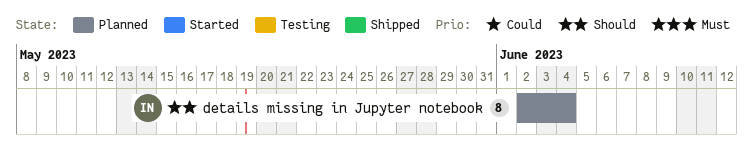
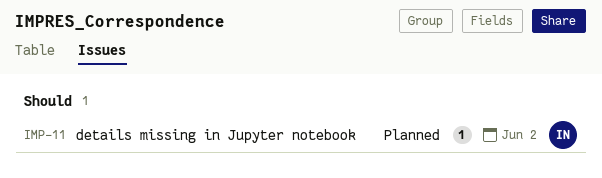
details missing in Jupyter notebook, estimate: 8 -> 1
details missing in Jupyter notebook, due: Jun 4 -> Jun 2

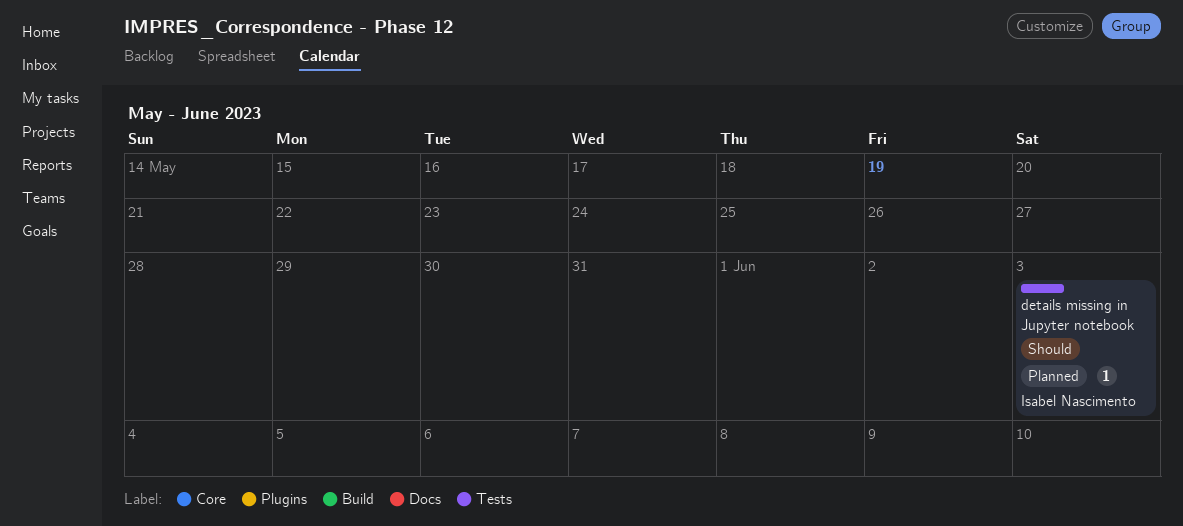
details missing in Jupyter notebook, due: Jun 2 -> Jun 3

